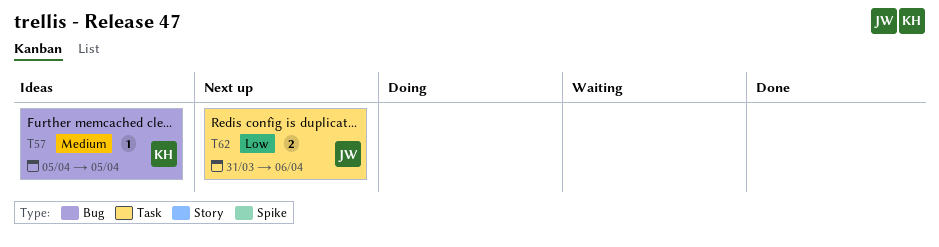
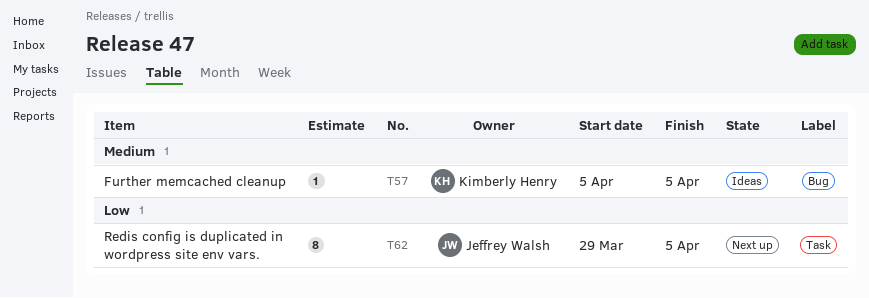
T62, estimate: 2 -> 8
T62, start: Mar 31 -> Mar 29
T62, due: Apr 6 -> Apr 5

